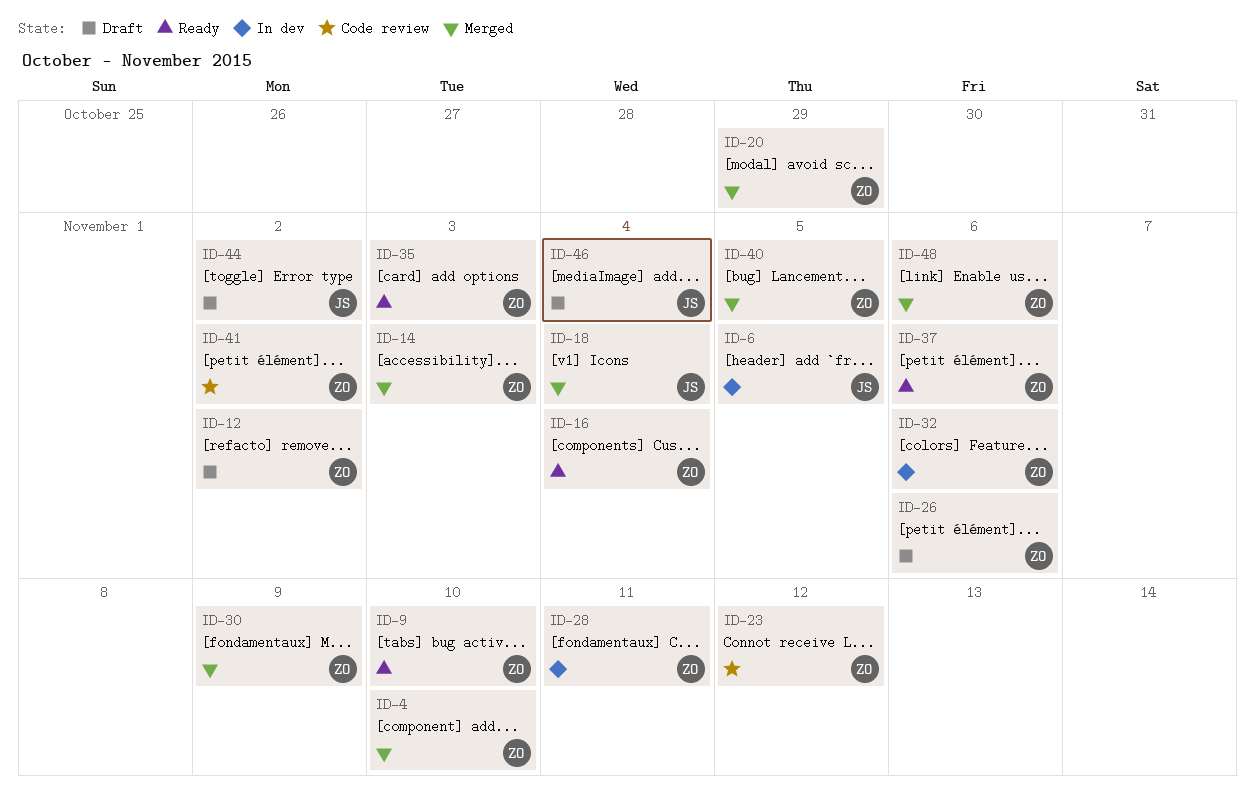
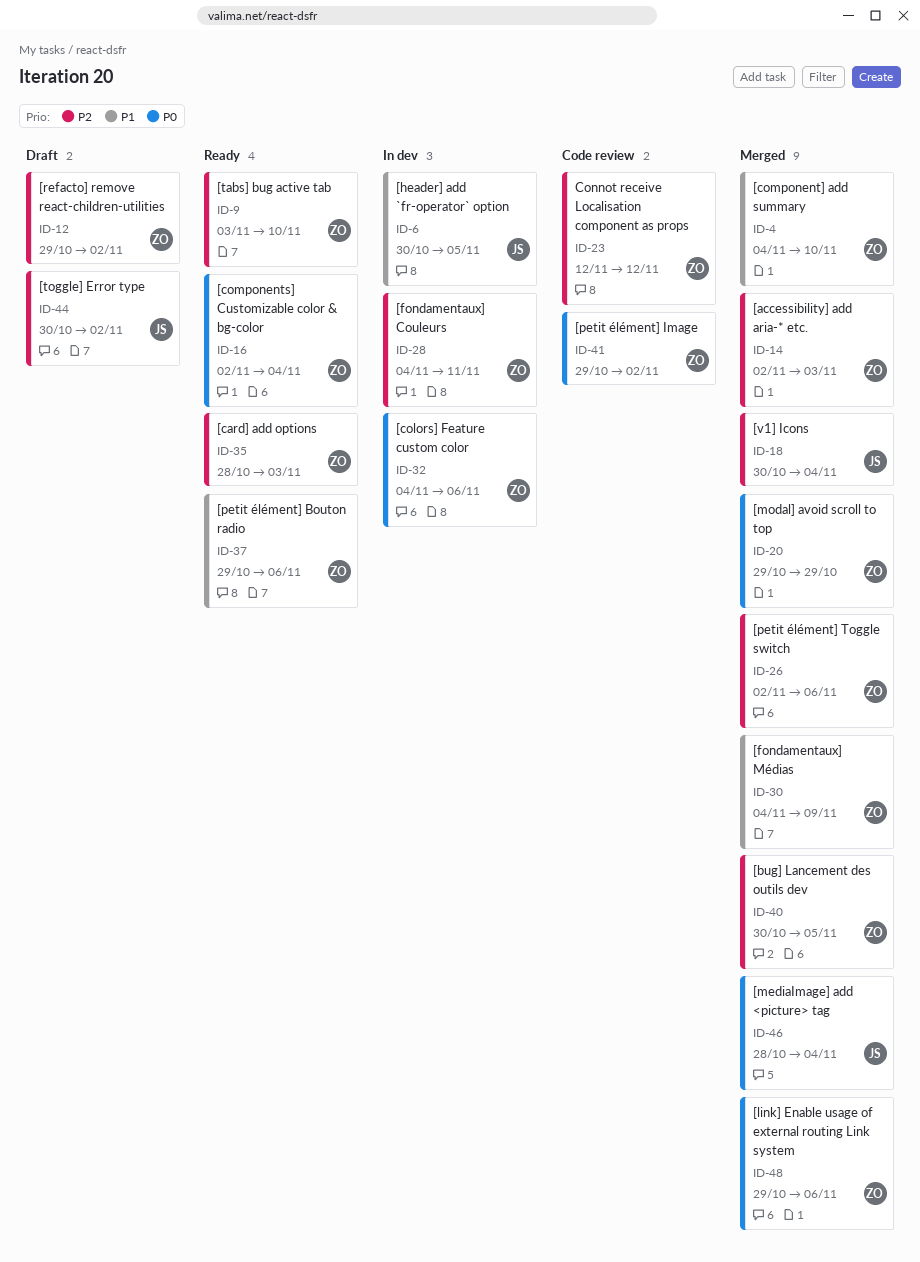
ID-26, status: Draft -> Merged
ID-46, status: Draft -> Merged

